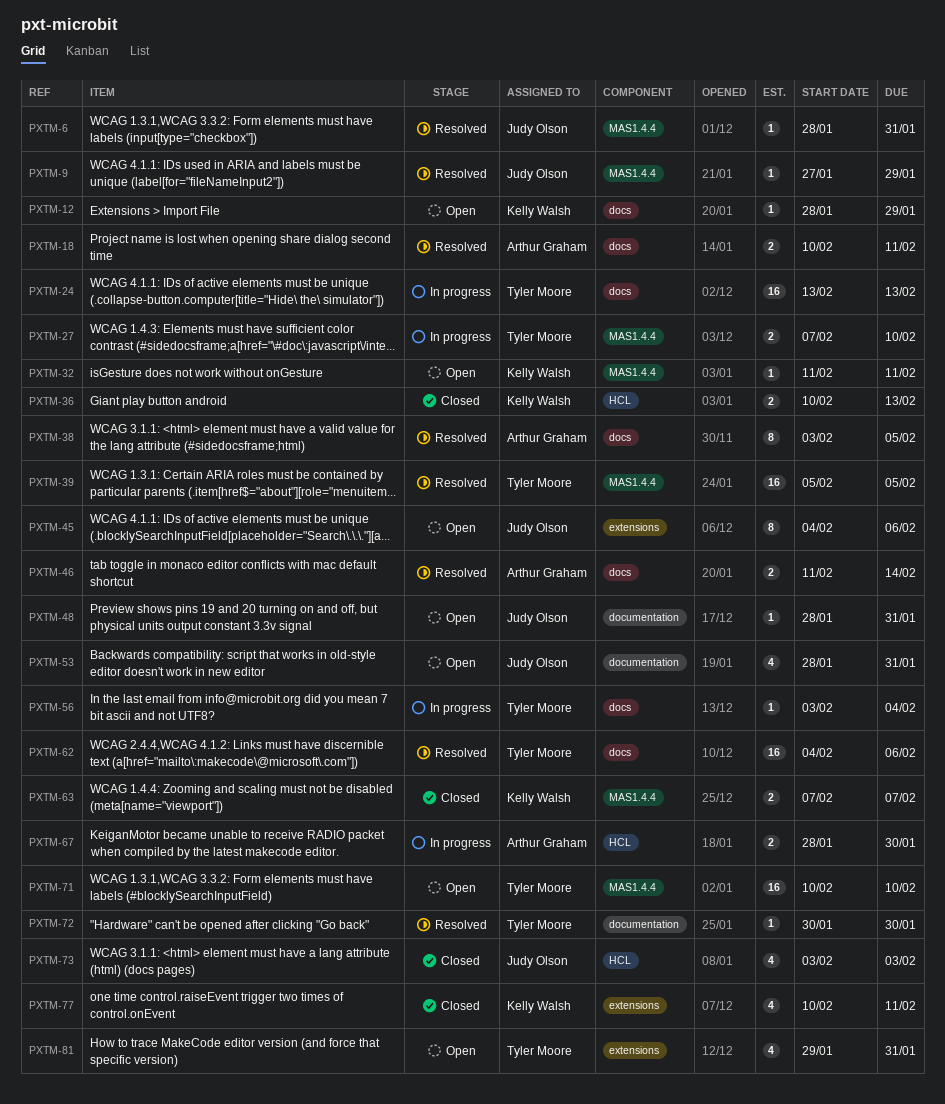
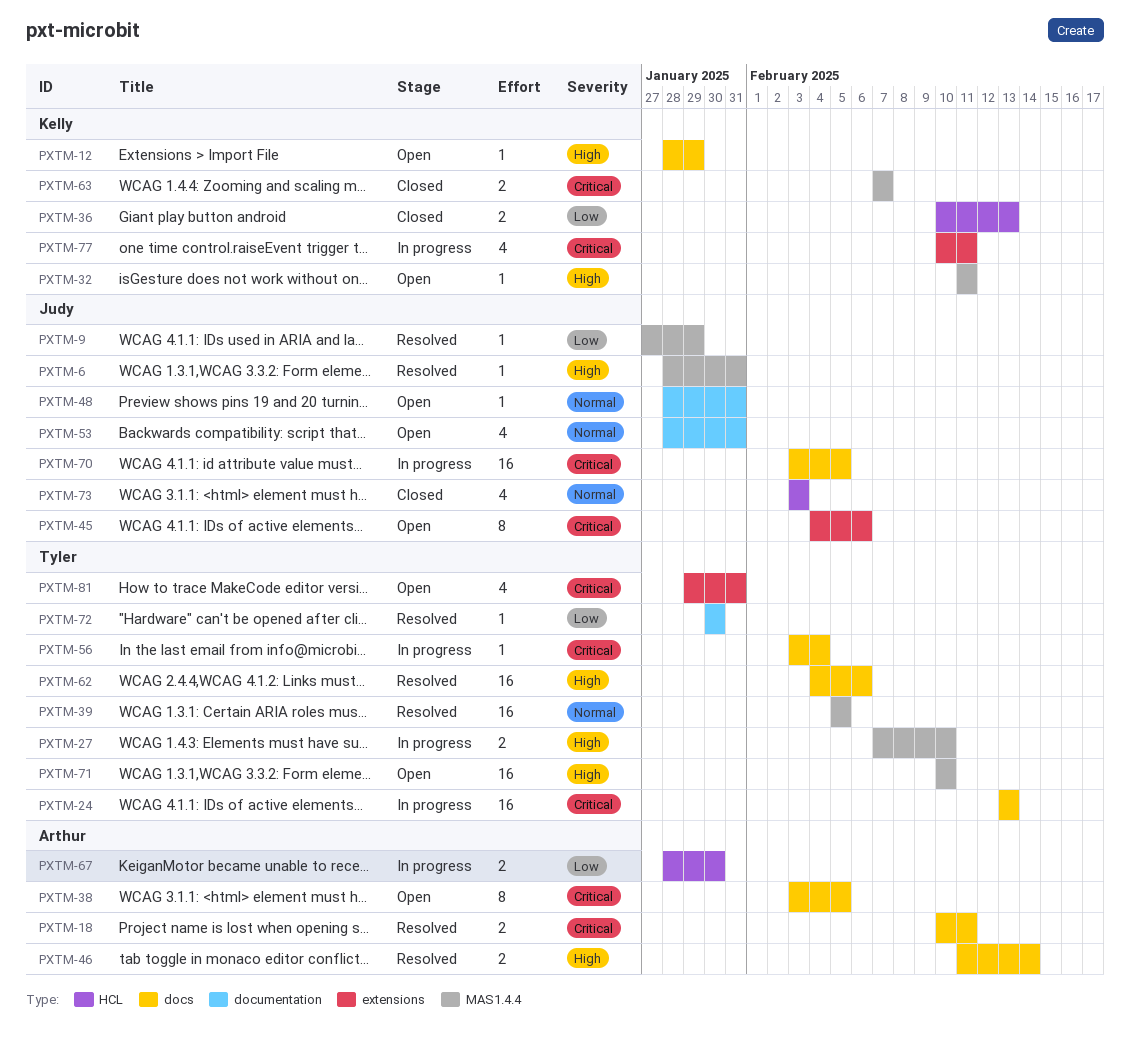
PXTM-38, status: Resolved -> Open
PXTM-70: none -> present
PXTM-77, status: Closed -> In progress

